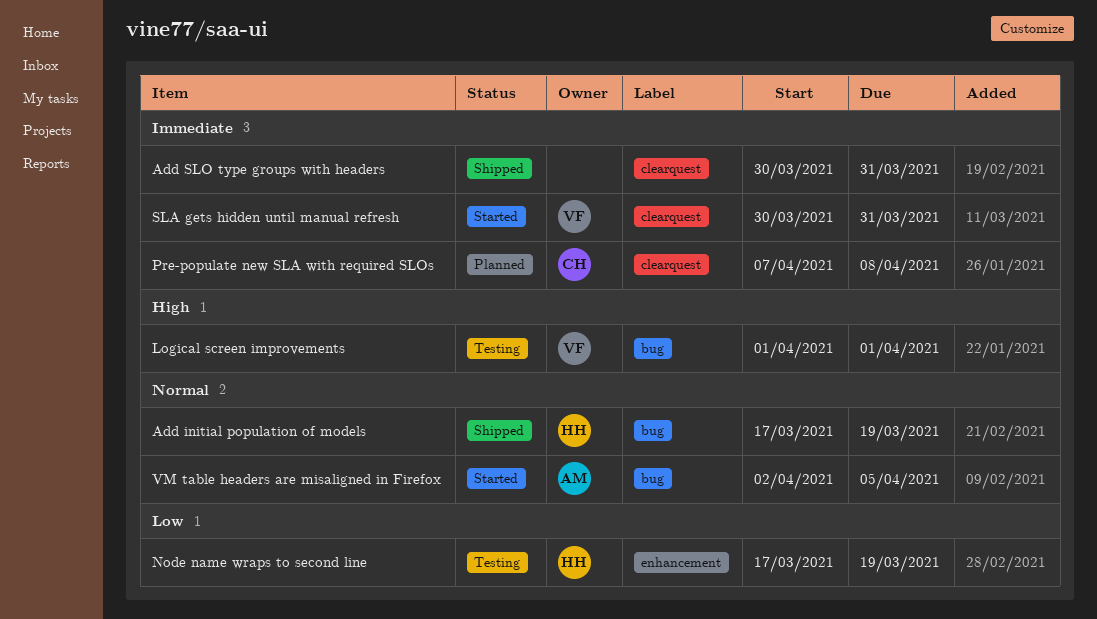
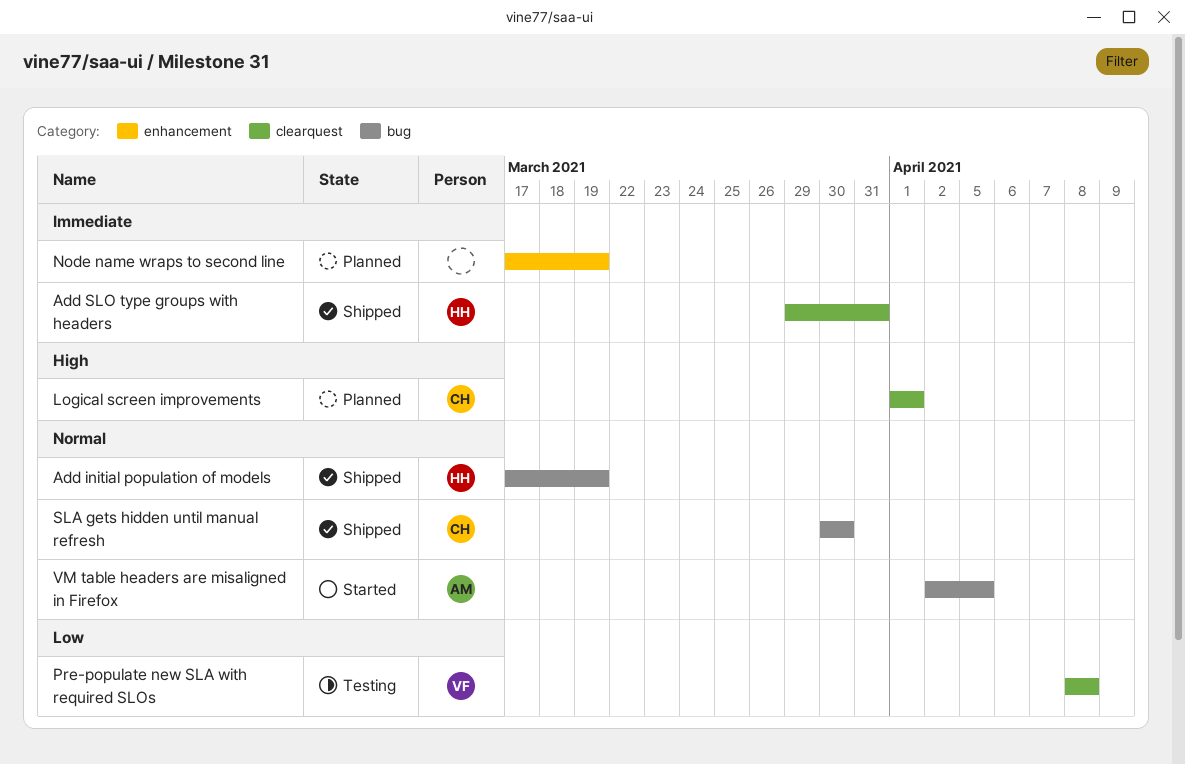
Add SLO type groups with headers, owner: none -> HH
Add SLO type groups with headers, start: Mar 30 -> Mar 29
Logical screen improvements, status: Testing -> Planned
Logical screen improvements, owner: VF -> CH
Logical screen improvements, label: bug -> clearquest
Node name wraps to second line, status: Testing -> Planned
Node name wraps to second line, owner: HH -> none
Node name wraps to second line, priority: Low -> Immediate
Pre-populate new SLA with required SLOs, status: Planned -> Testing
Pre-populate new SLA with required SLOs, owner: CH -> VF
Pre-populate new SLA with required SLOs, priority: Immediate -> Low
Pre-populate new SLA with required SLOs, start: Apr 7 -> Apr 8
SLA gets hidden until manual refresh, status: Started -> Shipped
SLA gets hidden until manual refresh, owner: VF -> CH
SLA gets hidden until manual refresh, priority: Immediate -> Normal
SLA gets hidden until manual refresh, label: clearquest -> bug
SLA gets hidden until manual refresh, due: Mar 31 -> Mar 30

